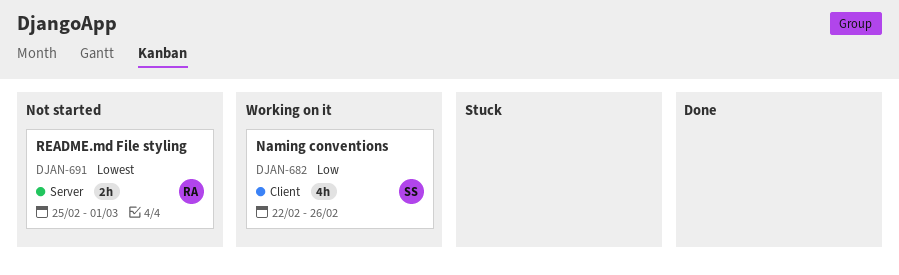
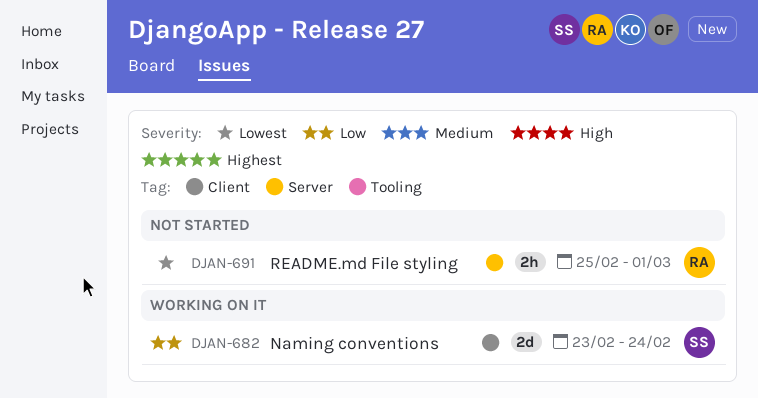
DJAN-682, estimate: 4h -> 2d
DJAN-682, start: Feb 22 -> Feb 23
DJAN-682, due: Feb 26 -> Feb 24

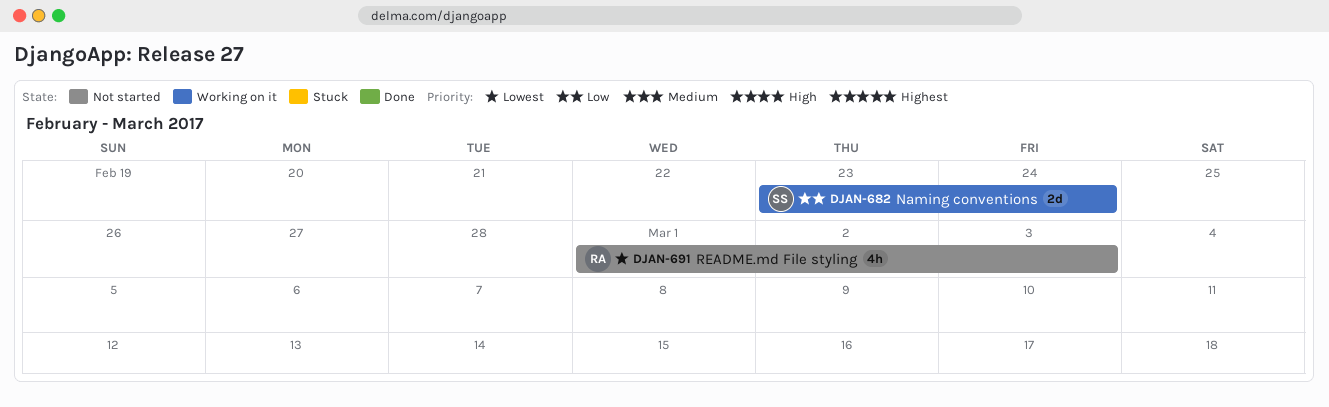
DJAN-691, estimate: 2h -> 4h
DJAN-691, start: Feb 25 -> Mar 1
DJAN-691, due: Mar 1 -> Mar 3

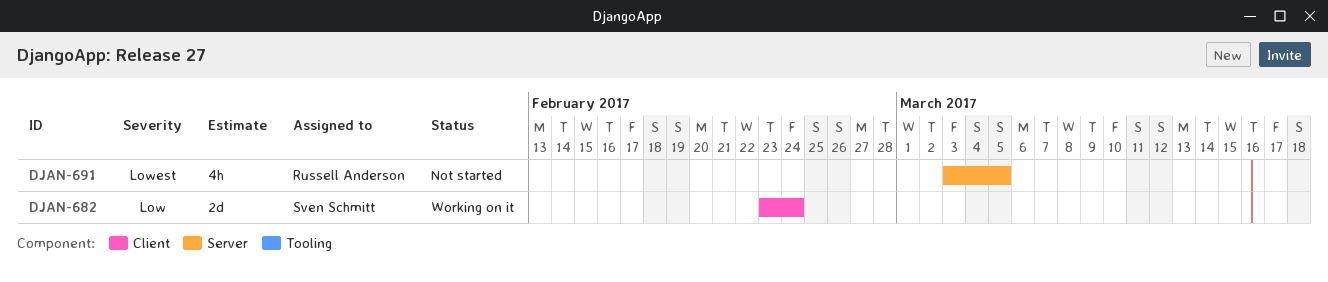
DJAN-691, start: Mar 1 -> Mar 3
DJAN-691, due: Mar 3 -> Mar 5

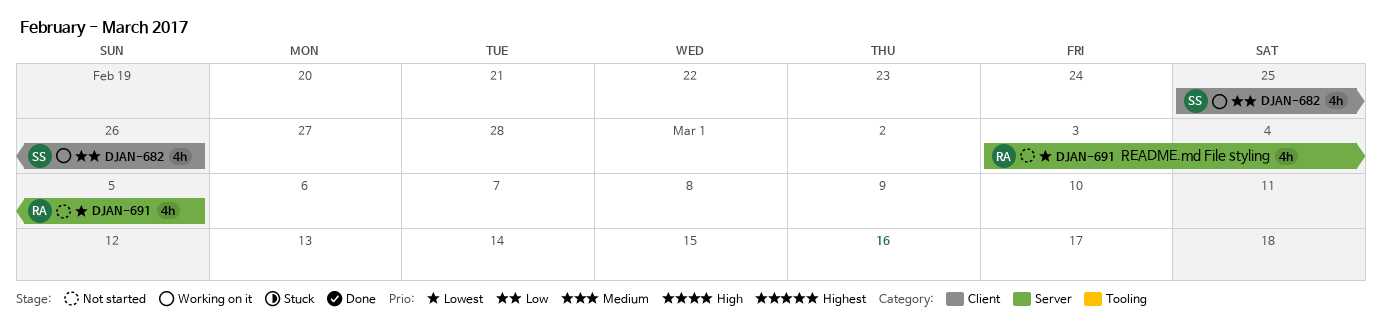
DJAN-682, estimate: 2d -> 4h
DJAN-682, start: Feb 23 -> Feb 25
DJAN-682, due: Feb 24 -> Feb 26

